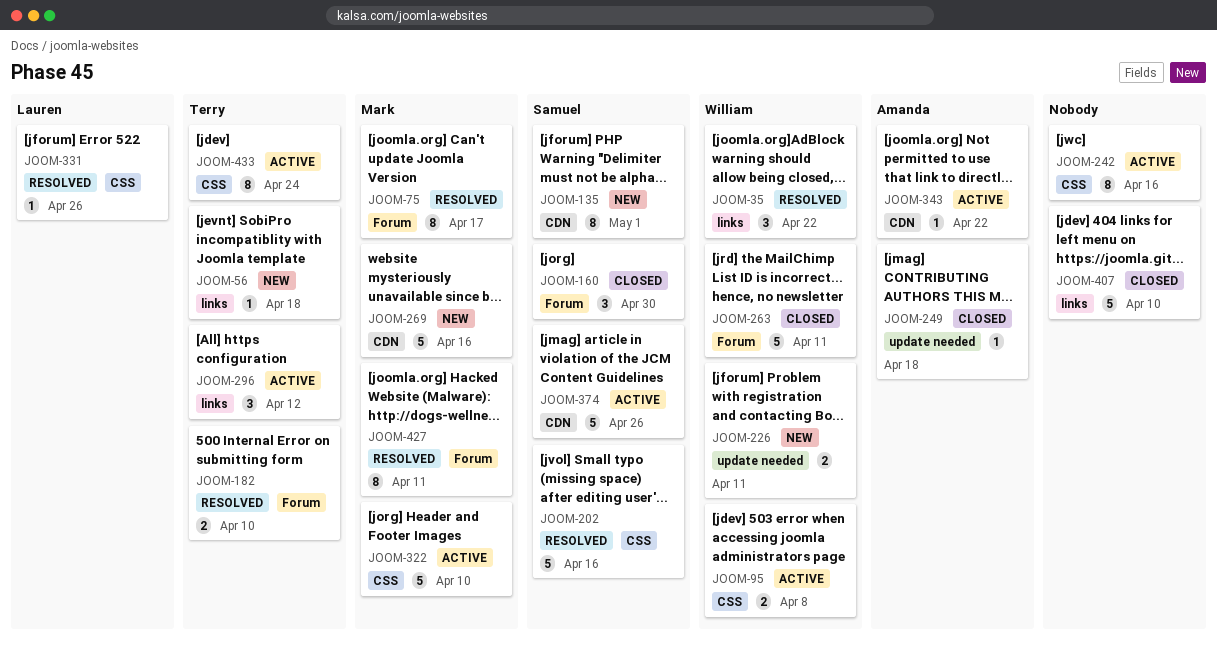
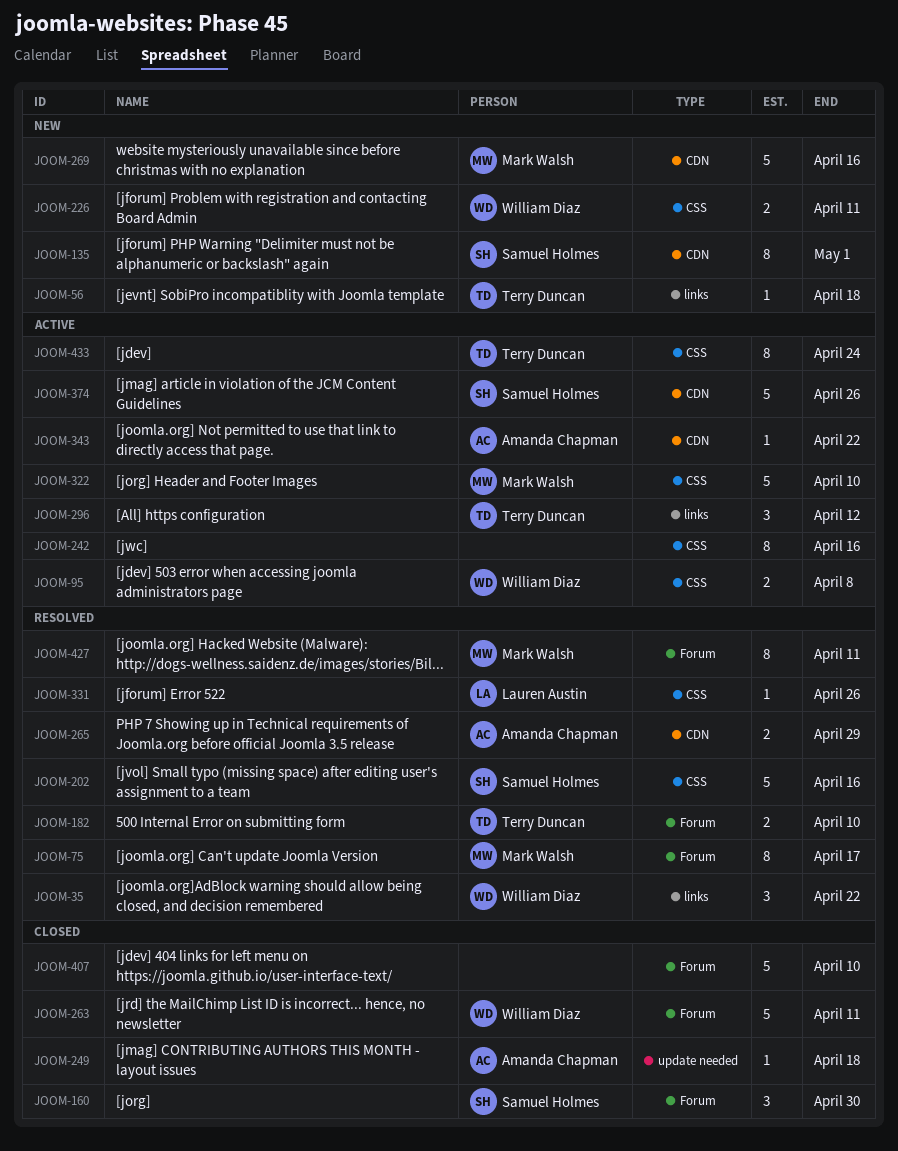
JOOM-226, label: update needed -> CSS
JOOM-265: none -> present
JOOM-407, label: links -> Forum

